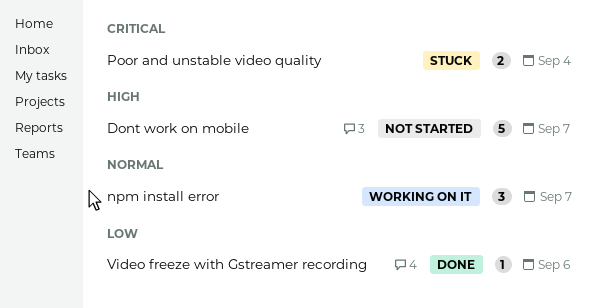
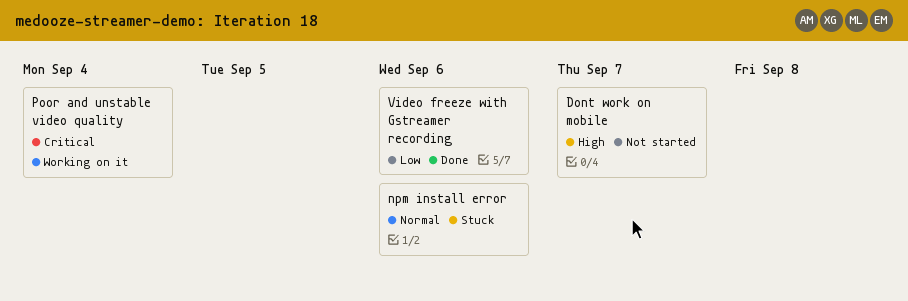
npm install error, status: Working on it -> Stuck
npm install error, due: Sep 7 -> Sep 6
Poor and unstable video quality, status: Stuck -> Working on it

